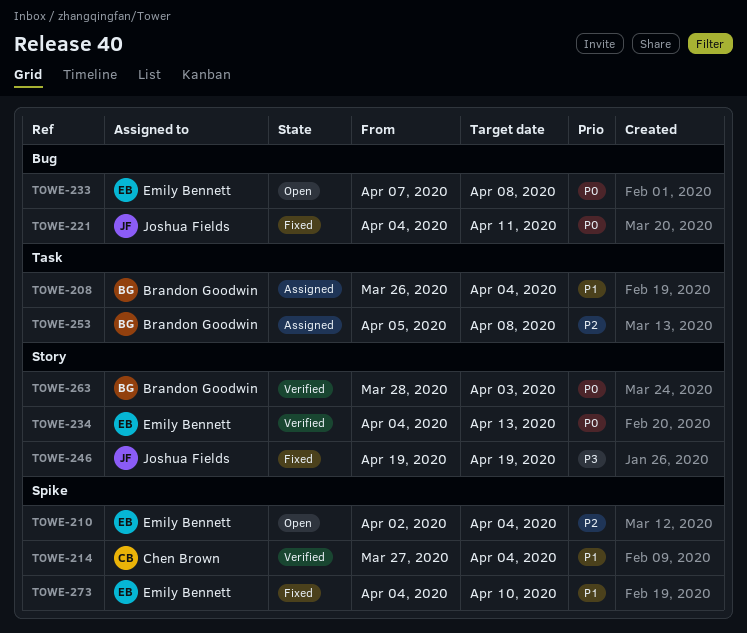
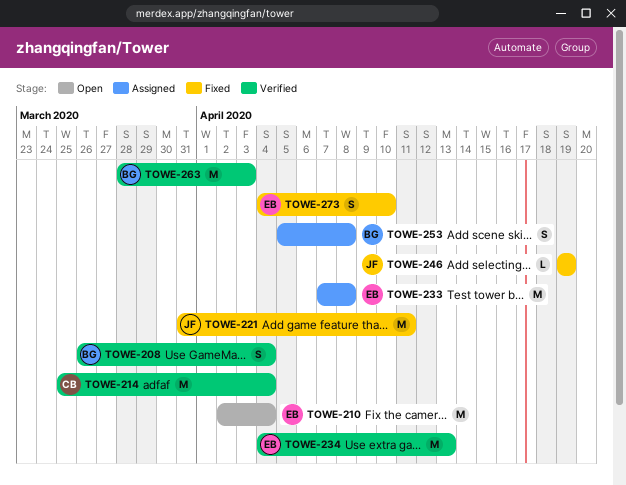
TOWE-208, status: Assigned -> Verified
TOWE-214, start: Mar 27 -> Mar 25
TOWE-221, start: Apr 4 -> Mar 31
TOWE-233, status: Open -> Assigned

